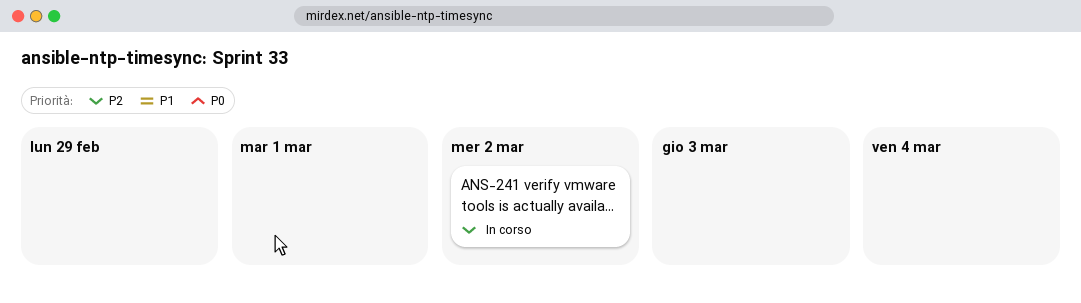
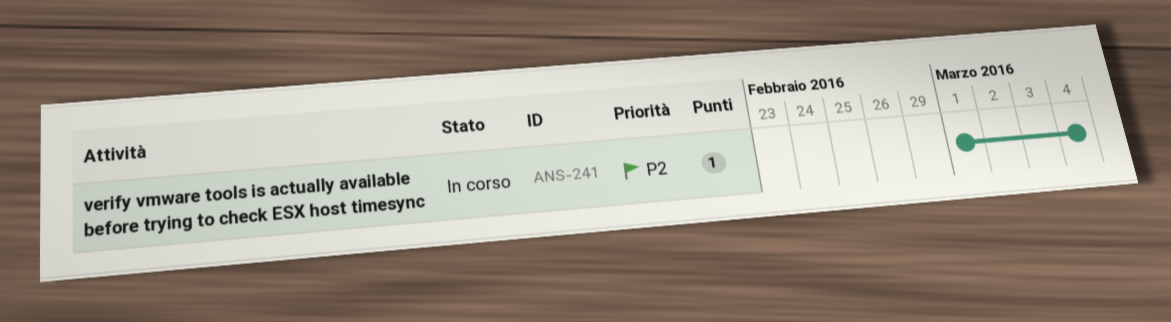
ANS-241, due: Mar 2 -> Mar 4

